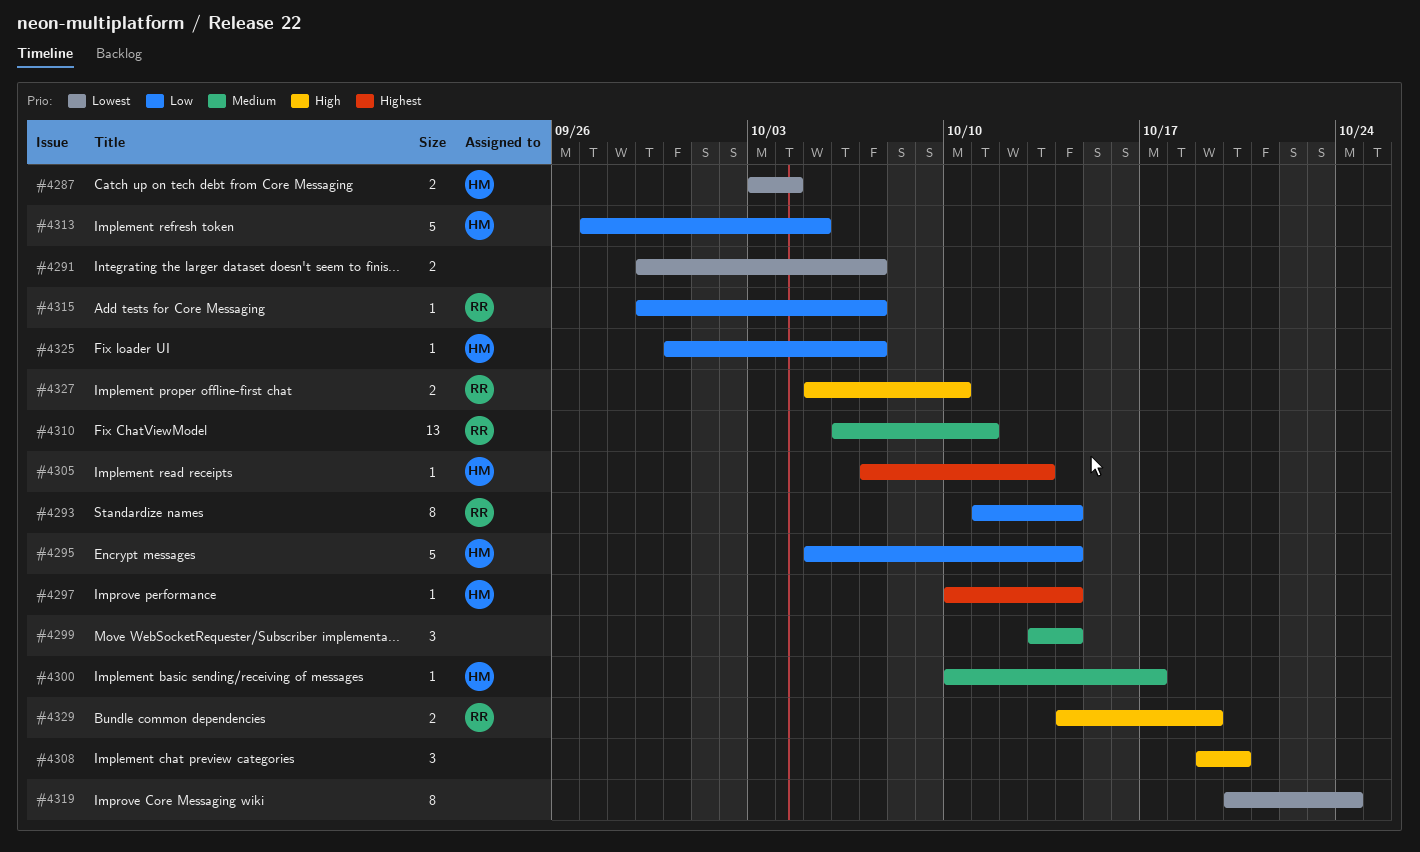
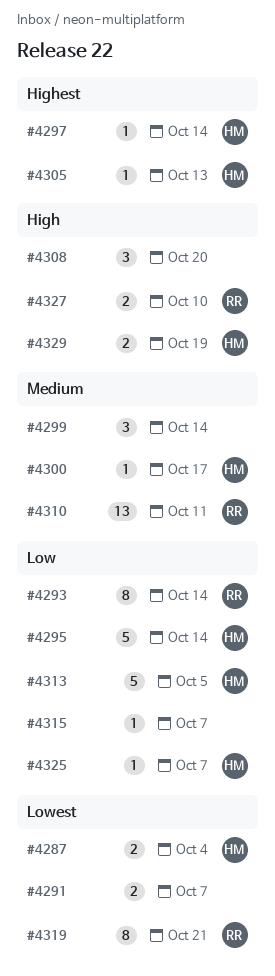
#4315, owner: RR -> none
#4319, owner: none -> RR
#4319, due: Oct 24 -> Oct 21
#4329, owner: RR -> HM

